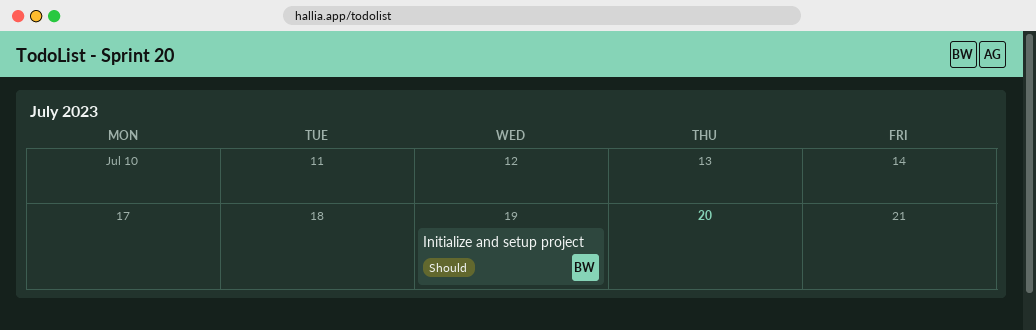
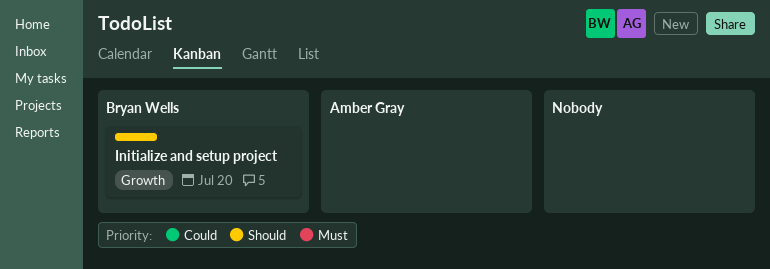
Initialize and setup project, due: Jul 19 -> Jul 20

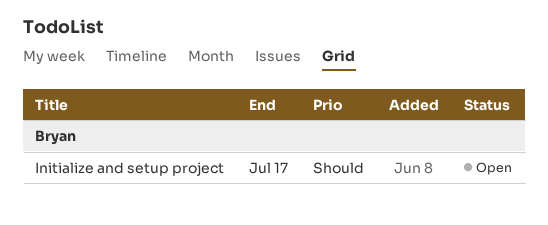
Initialize and setup project, due: Jul 20 -> Jul 17

